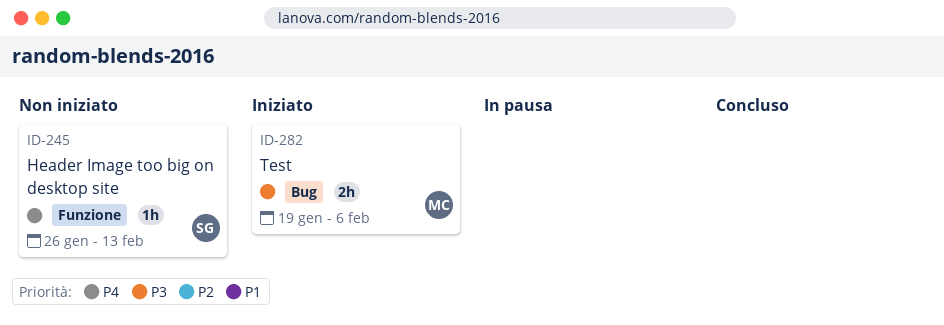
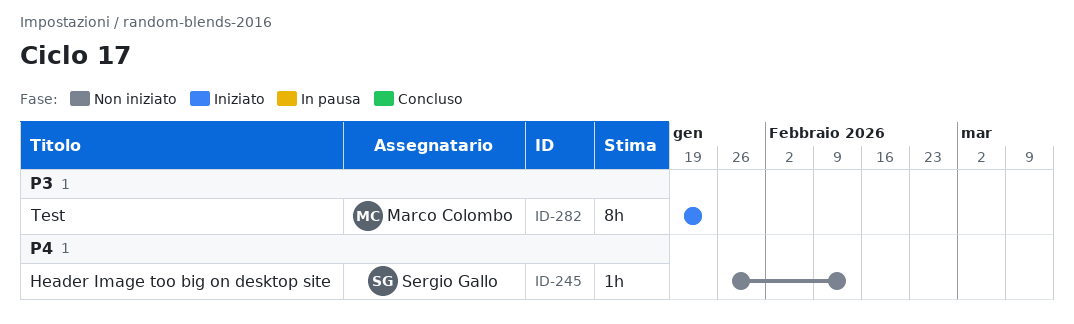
ID-282, estimate: 2h -> 8h
ID-282, due: Feb 6 -> Jan 23

